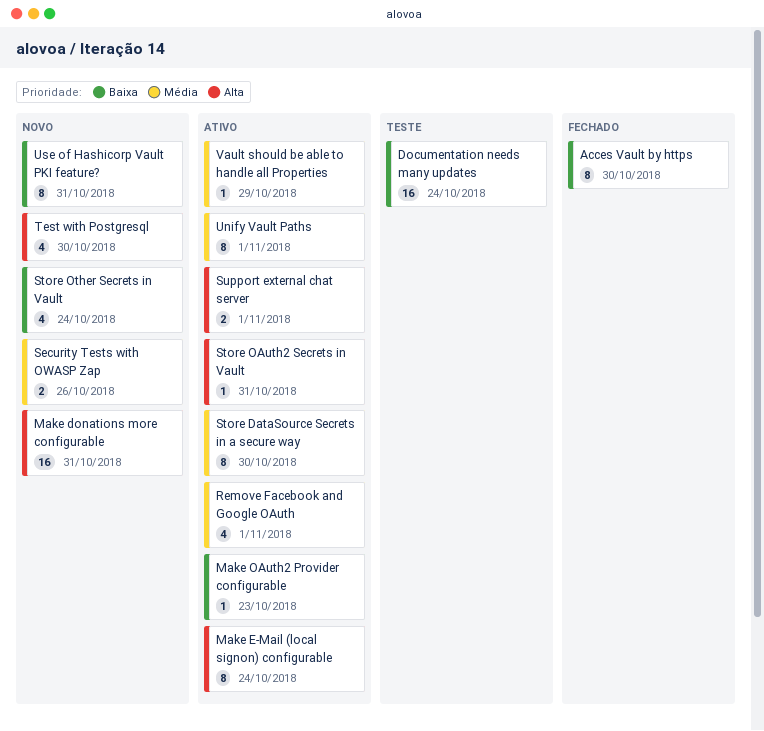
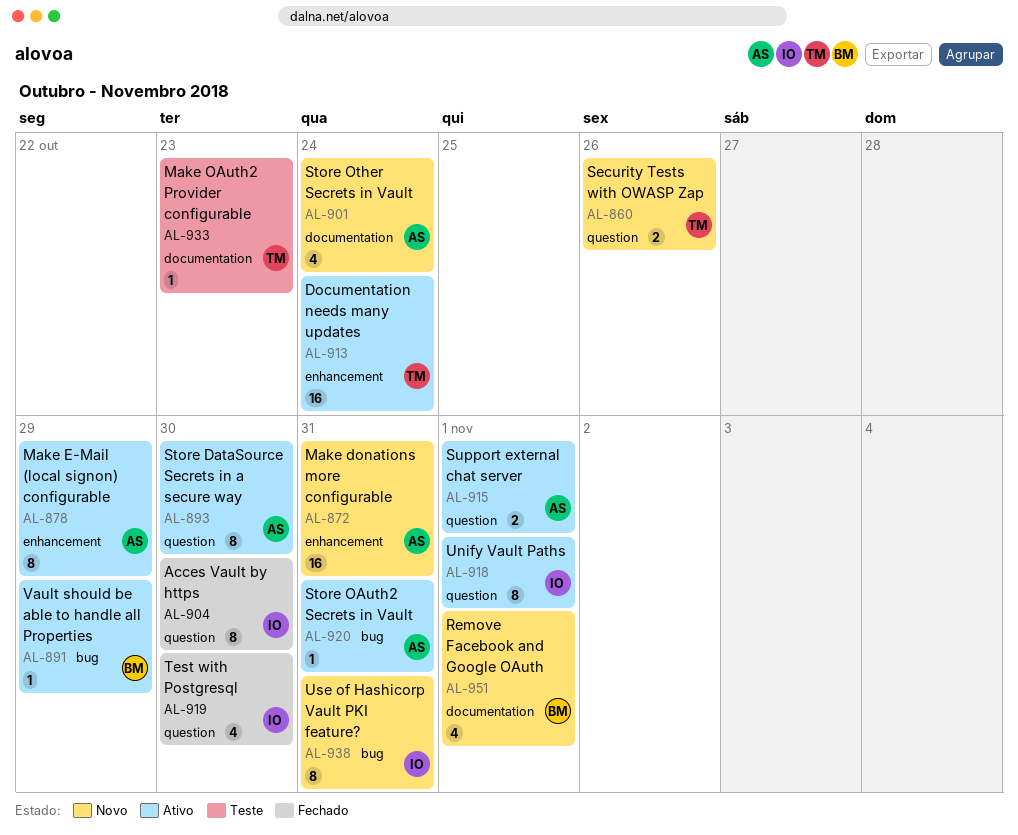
Documentation needs many updates, status: Teste -> Ativo
Make E-Mail (local signon) configurable, due: Oct 24 -> Oct 29
Make OAuth2 Provider configurable, status: Ativo -> Teste
Remove Facebook and Google OAuth, status: Ativo -> Novo
Test with Postgresql, status: Novo -> Fechado

